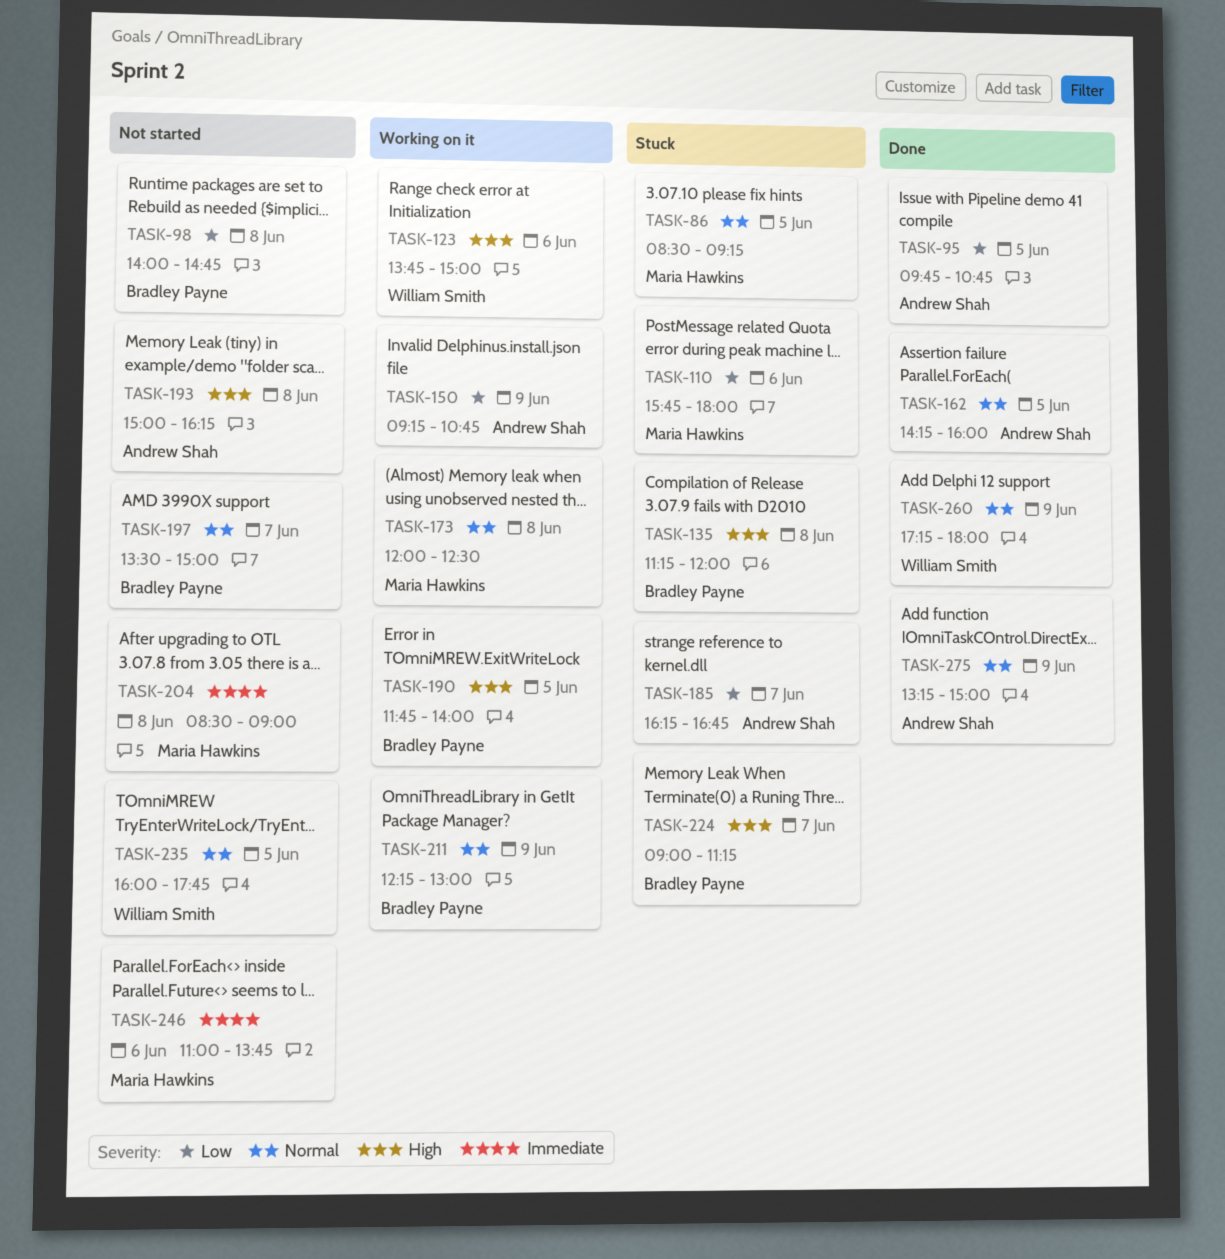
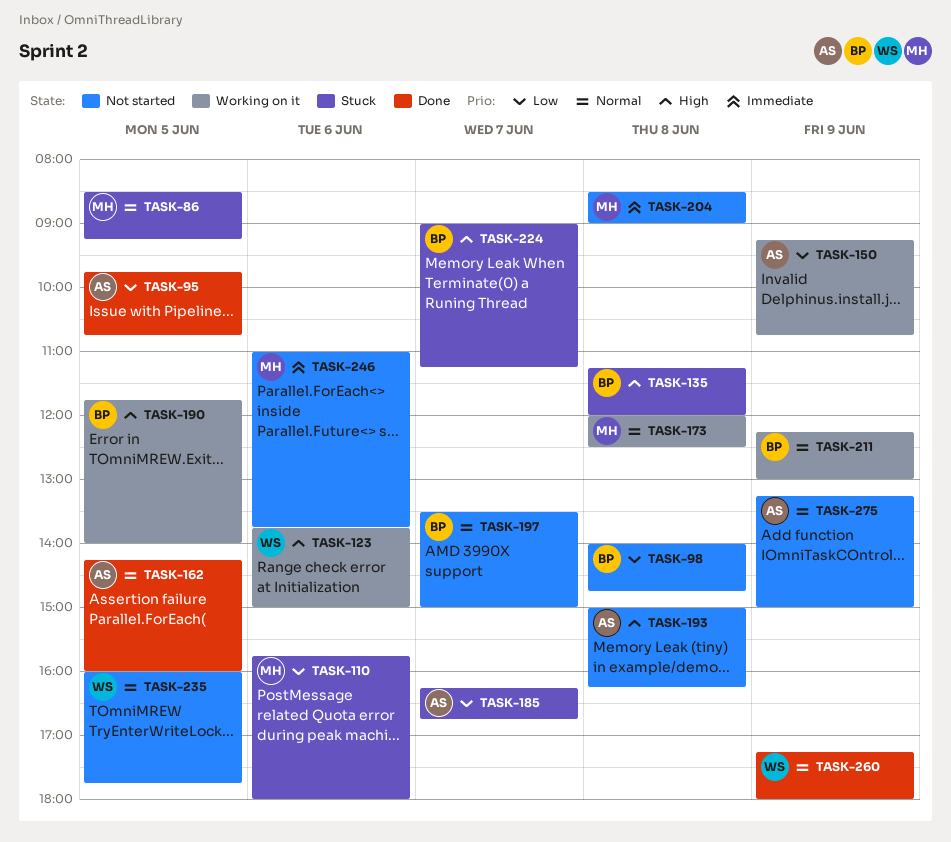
TASK-275, status: Done -> Not started

